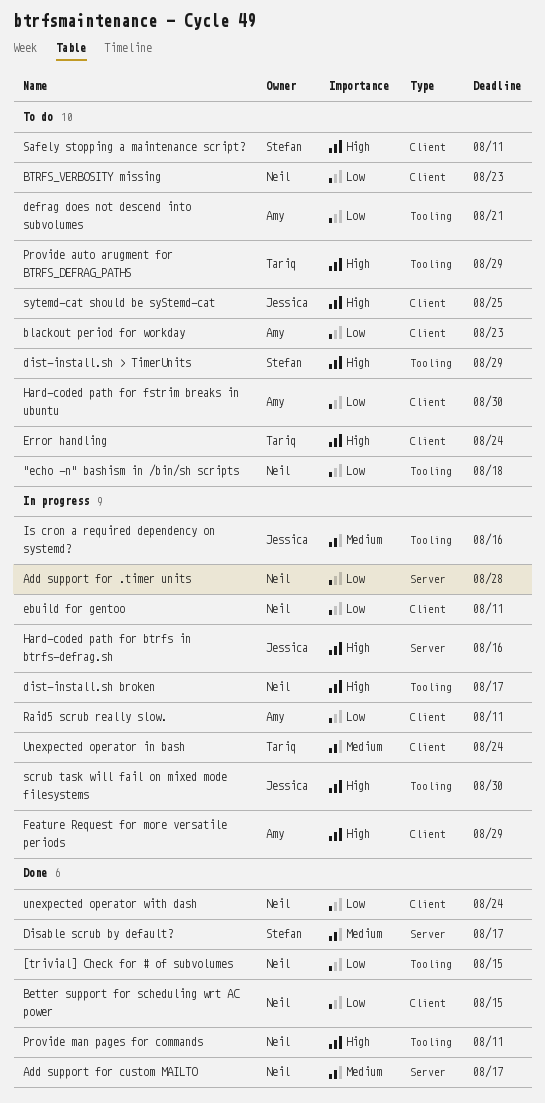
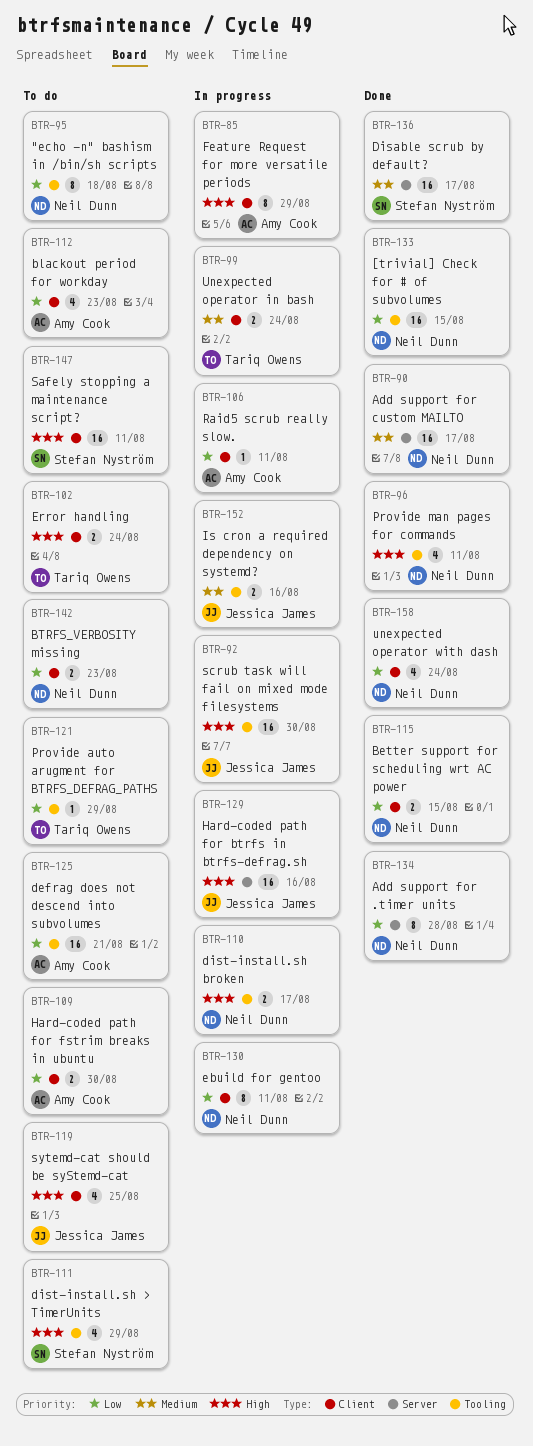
Add support for .timer units, status: In progress -> Done
Provide auto arugment for BTRFS_DEFRAG_PATHS, priority: High -> Low

